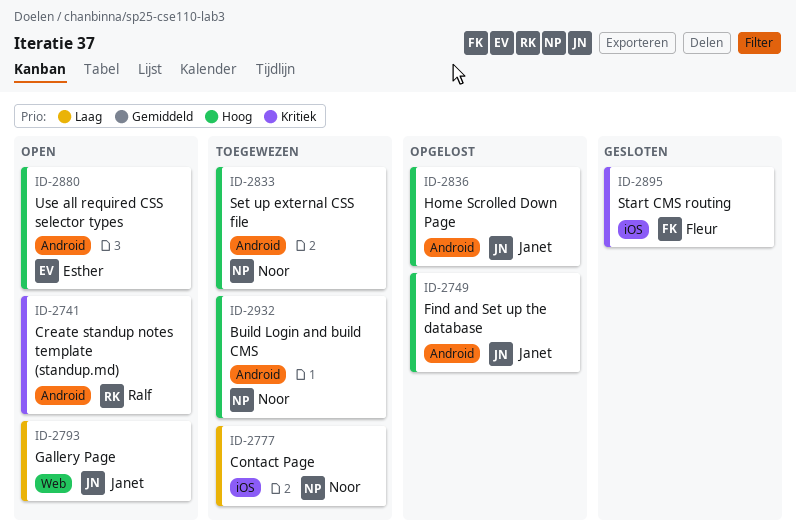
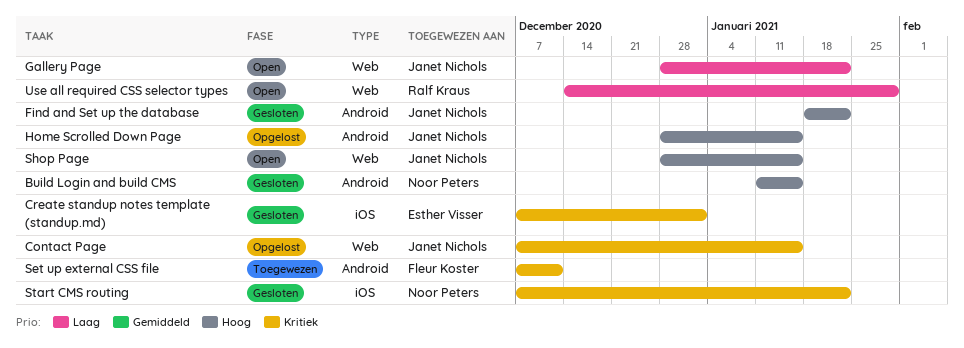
Build Login and build CMS, status: Toegewezen -> Gesloten
Contact Page, status: Toegewezen -> Opgelost
Contact Page, owner: Noor Peters -> Janet Nichols
Contact Page, priority: Laag -> Kritiek
Contact Page, label: iOS -> Web
Create standup notes template (standup.md), status: Open -> Gesloten
Create standup notes template (standup.md), owner: Ralf Kraus -> Esther Visser
Create standup notes template (standup.md), label: Android -> iOS
Find and Set up the database, status: Opgelost -> Gesloten
Set up external CSS file, owner: Noor Peters -> Fleur Koster
Set up external CSS file, priority: Hoog -> Kritiek
Shop Page: none -> present
Start CMS routing, owner: Fleur Koster -> Noor Peters
Use all required CSS selector types, owner: Esther Visser -> Ralf Kraus
Use all required CSS selector types, priority: Hoog -> Laag
Use all required CSS selector types, label: Android -> Web

